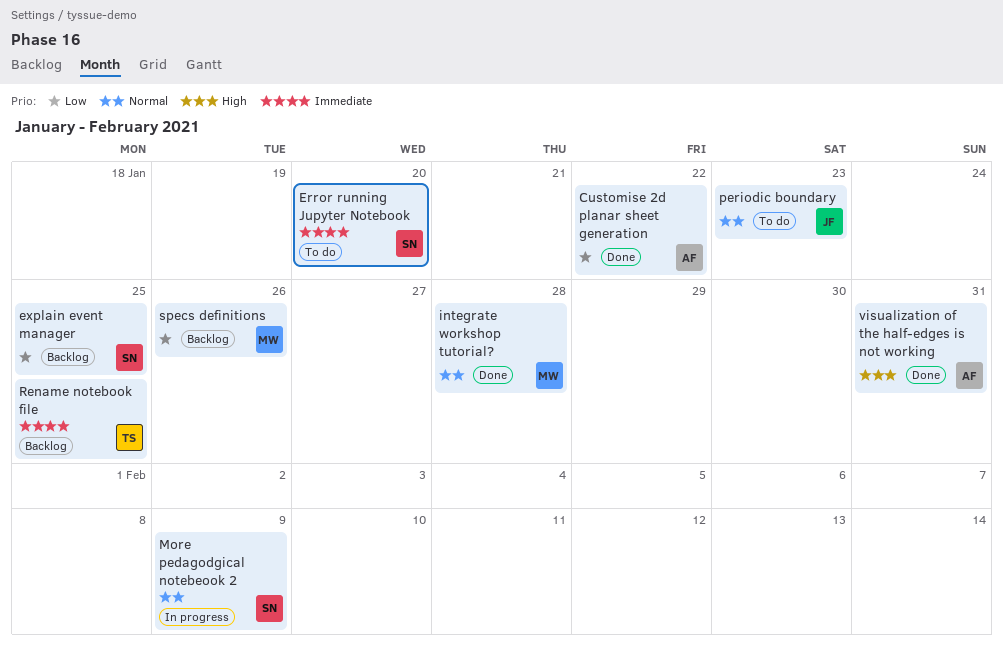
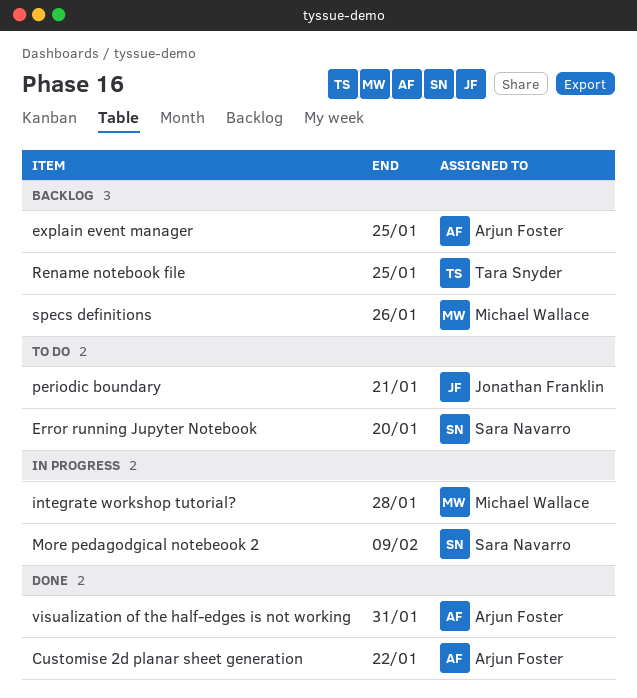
explain event manager, owner: Sara Navarro -> Arjun Foster
integrate workshop tutorial?, status: Done -> In progress
periodic boundary, due: Jan 23 -> Jan 21

